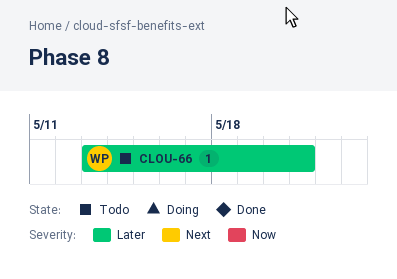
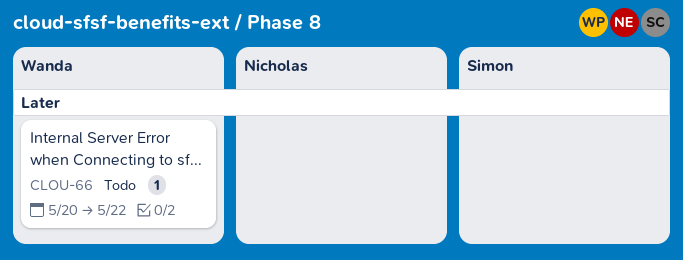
CLOU-66, start: May 13 -> May 20
CLOU-66, due: May 21 -> May 22

